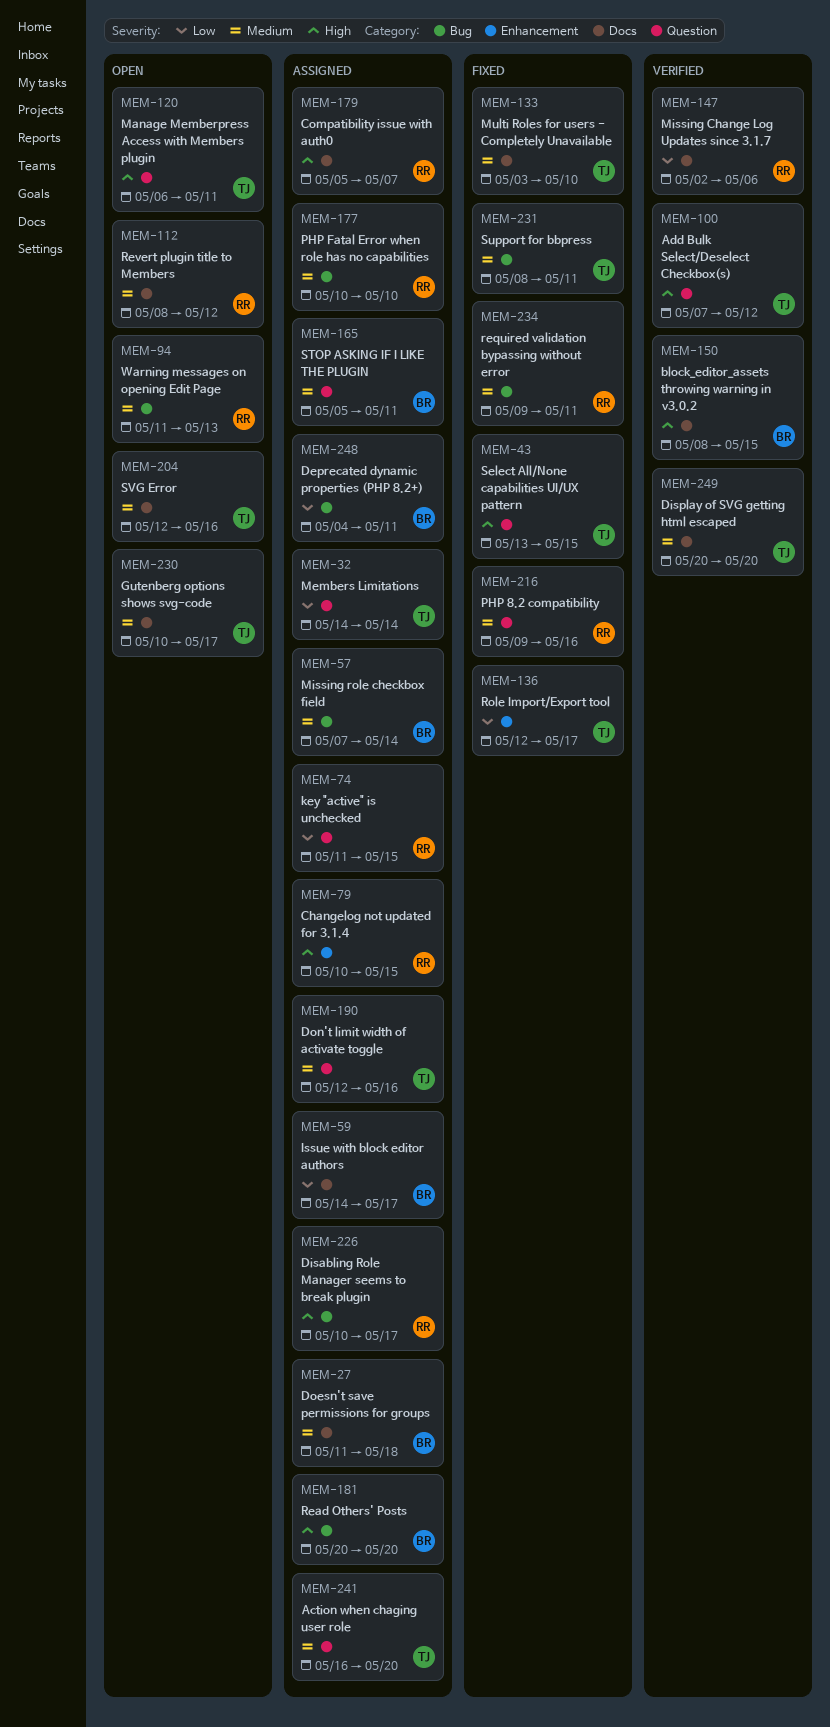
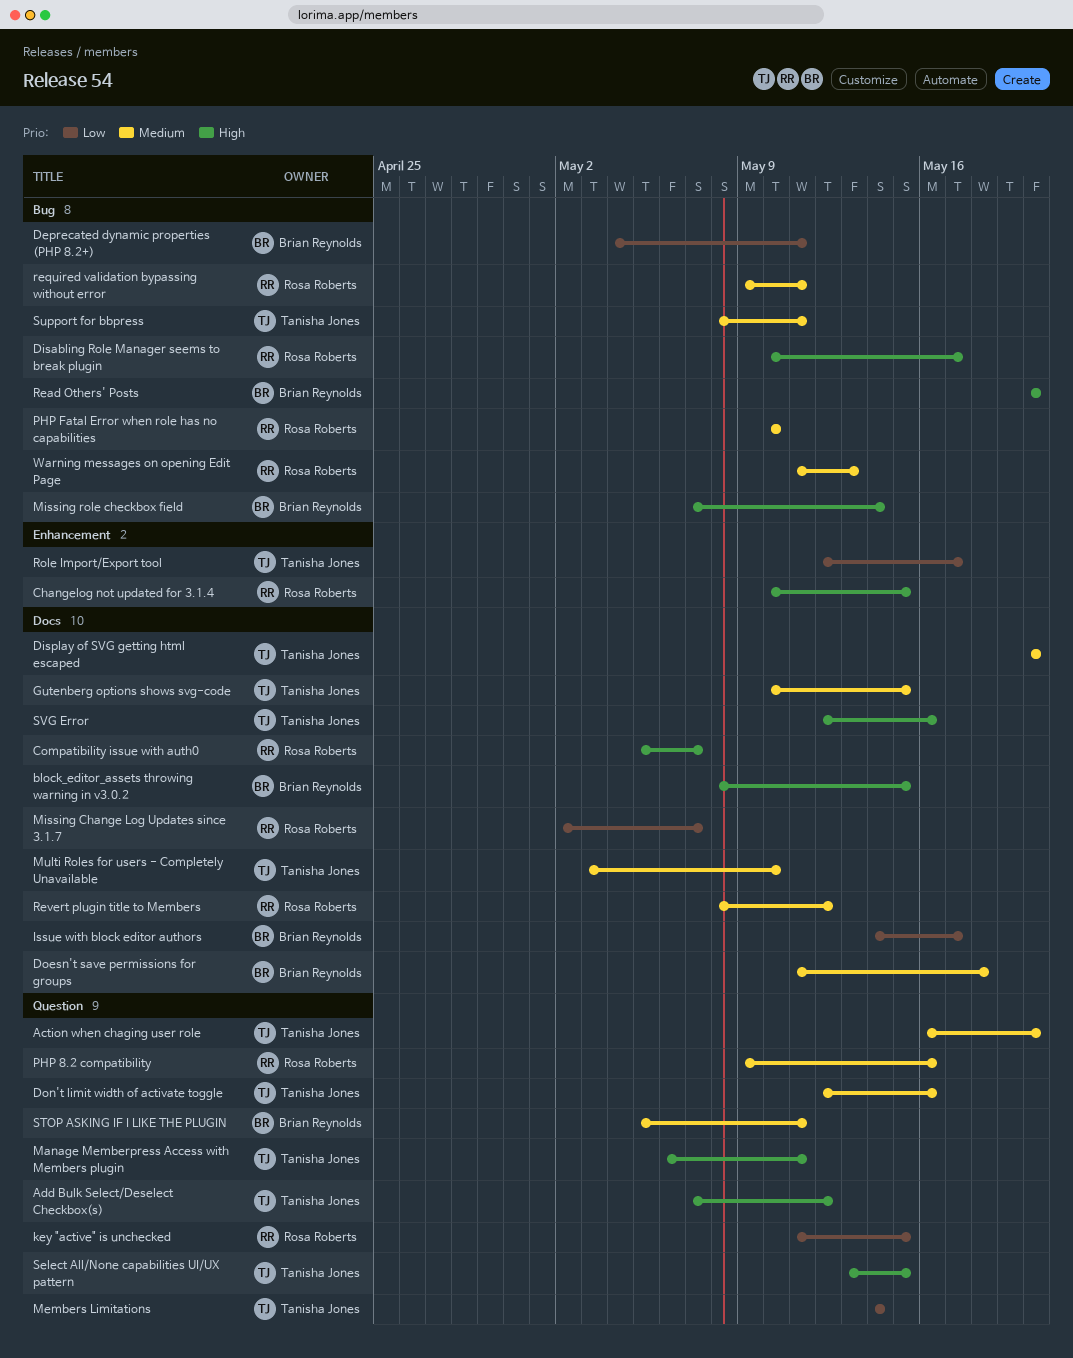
Gutenberg options shows svg-code, due: May 17 -> May 15
Missing Change Log Updates since 3.1.7, due: May 6 -> May 7
Missing role checkbox field, priority: Medium -> High
SVG Error, priority: Medium -> High

